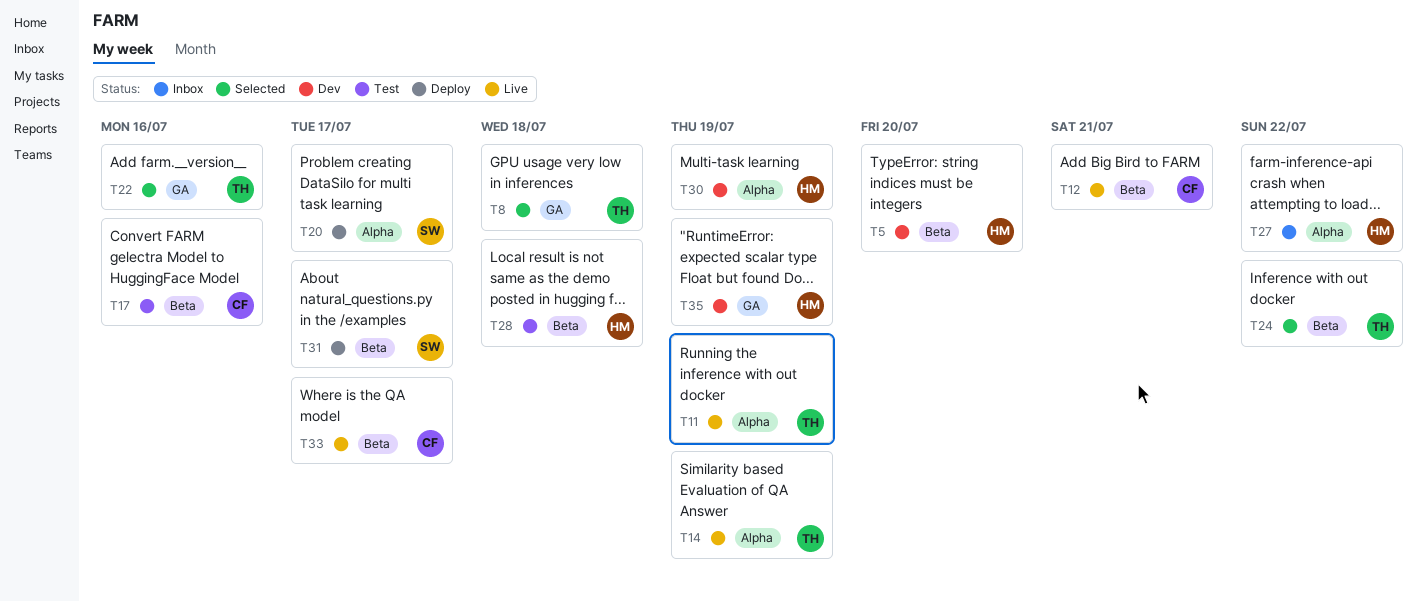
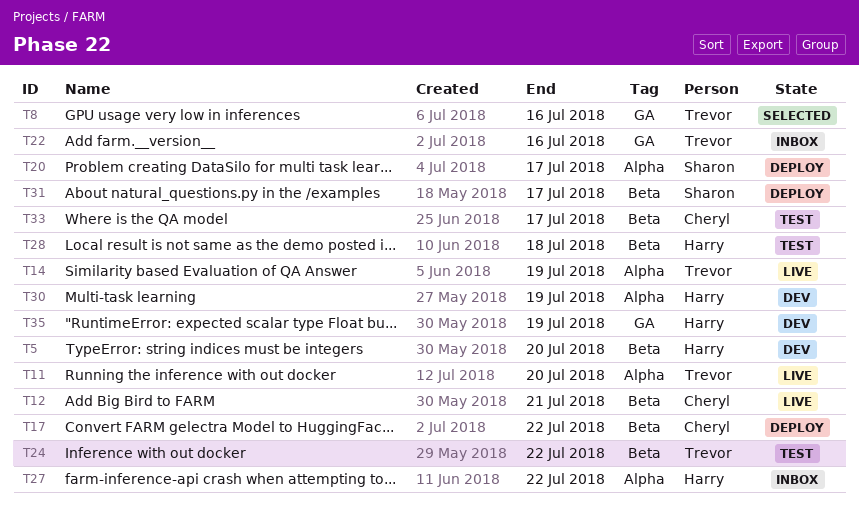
T8, due: Jul 18 -> Jul 16
T11, due: Jul 19 -> Jul 20
T17, status: Test -> Deploy
T17, due: Jul 16 -> Jul 22
T22, status: Selected -> Inbox
T24, status: Selected -> Test
T33, status: Live -> Test

